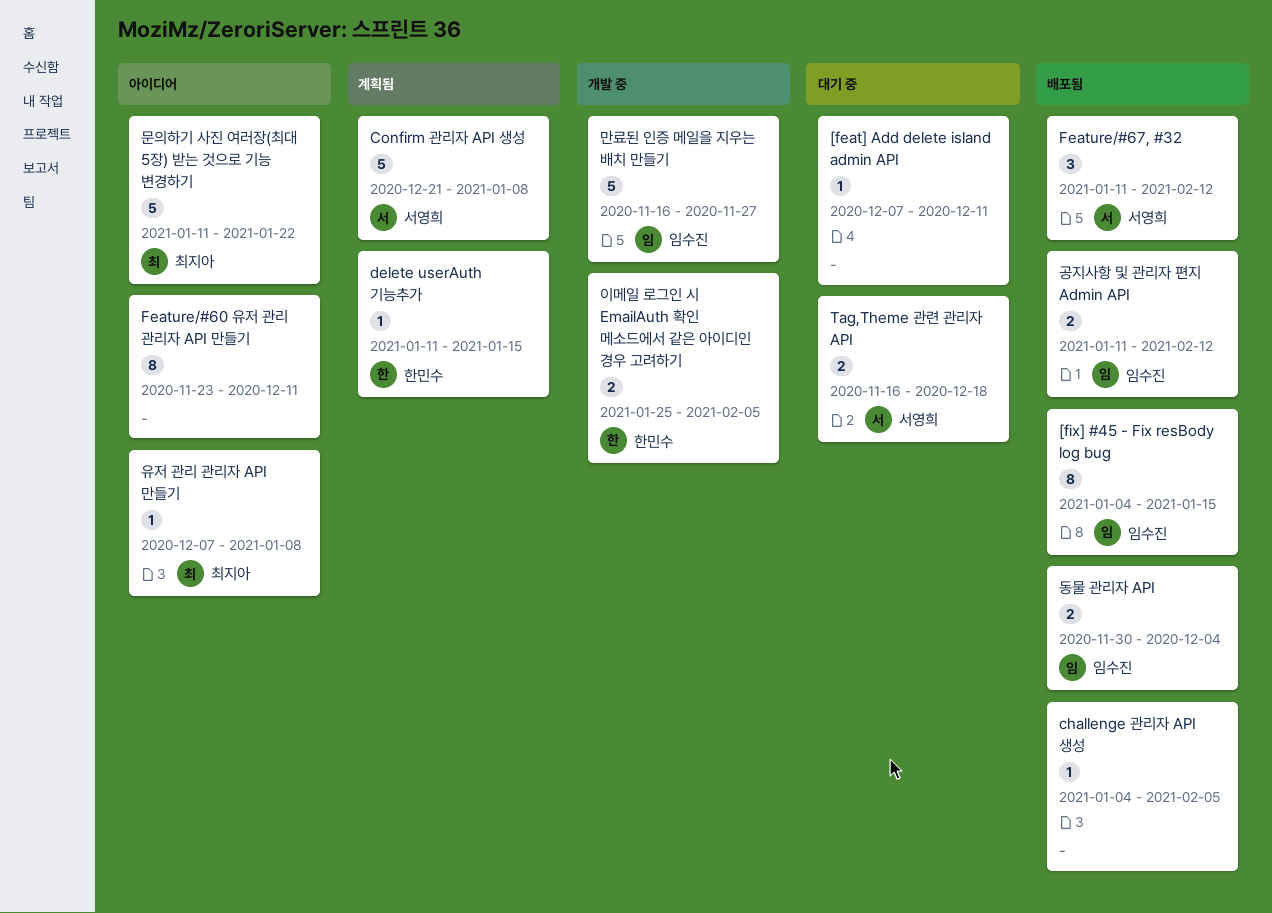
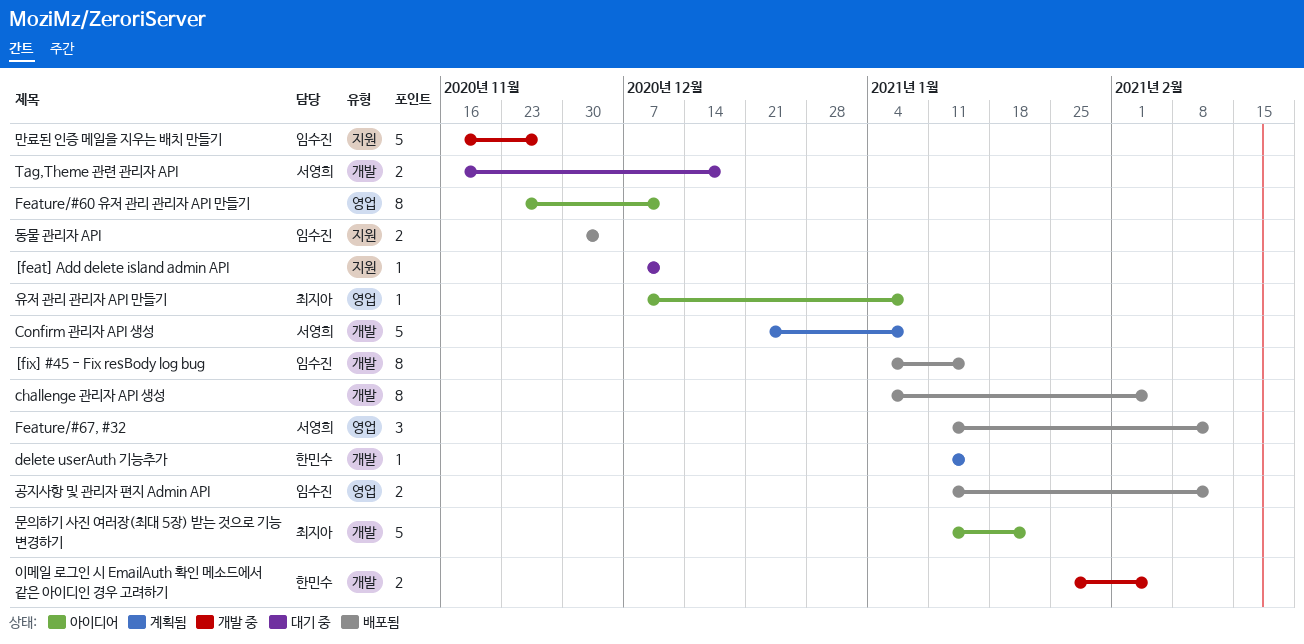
challenge 관리자 API 생성, estimate: 1 -> 8

